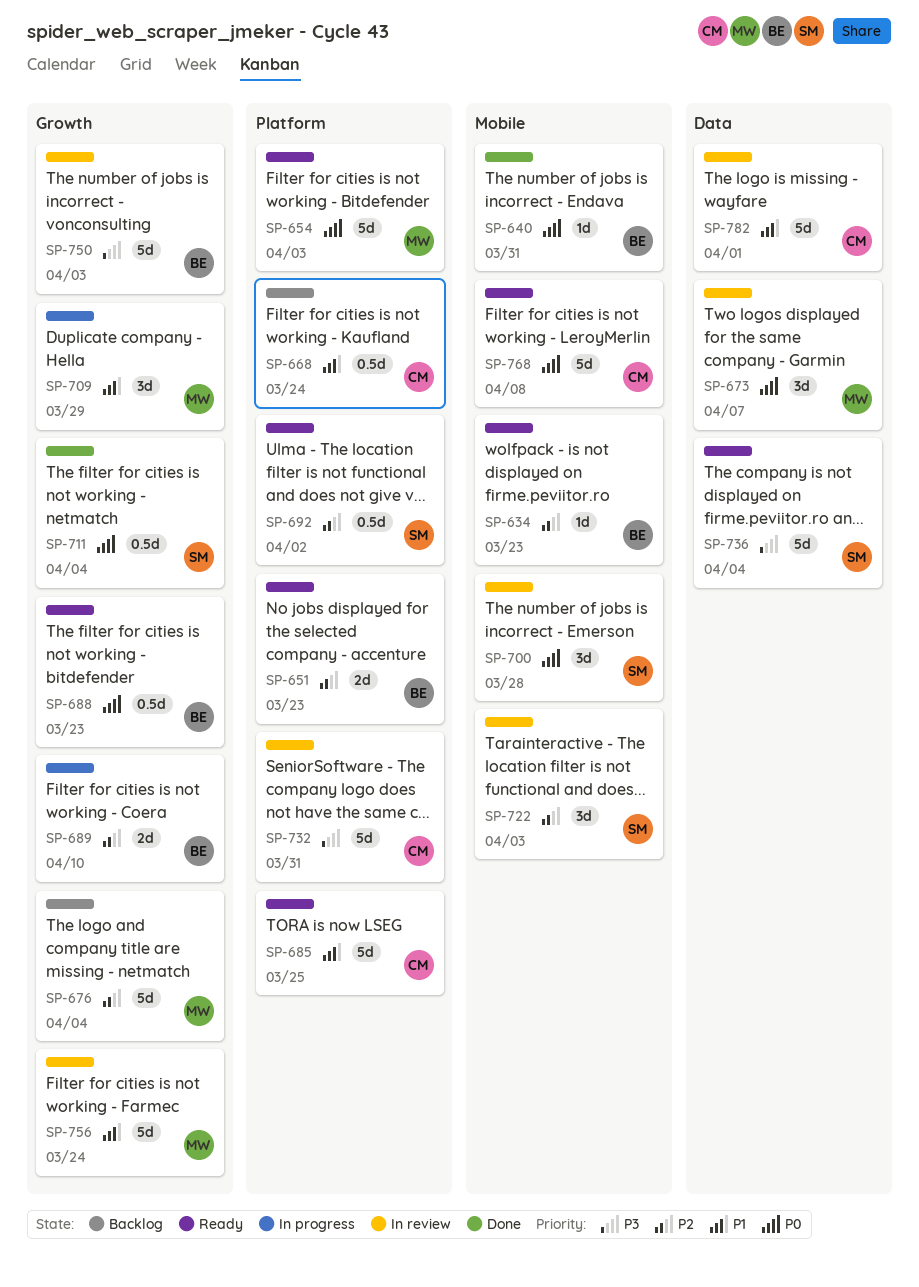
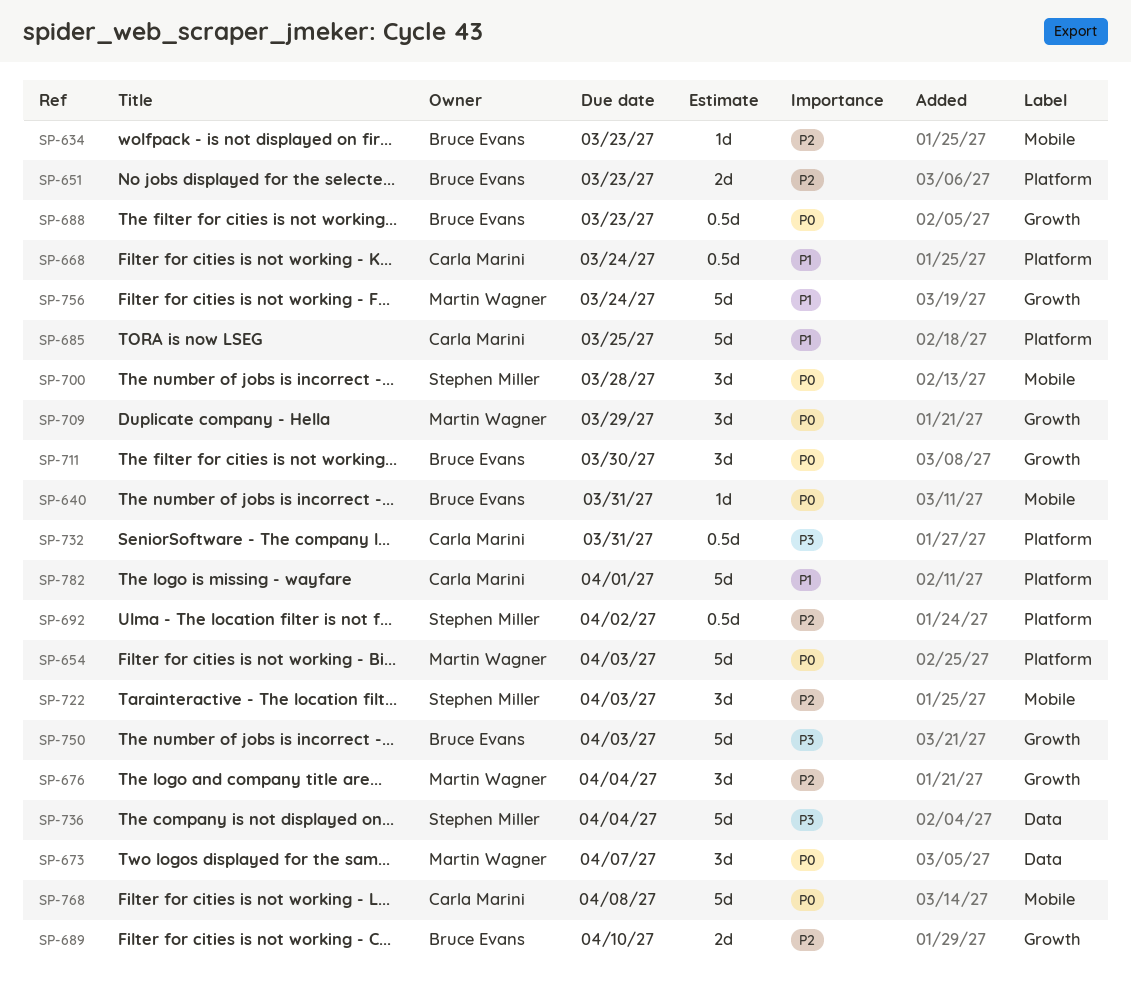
SP-676, estimate: 5d -> 3d
SP-709, priority: P1 -> P0
SP-711, owner: Stephen Miller -> Bruce Evans
SP-711, estimate: 0.5d -> 3d
SP-711, due: Apr 4 -> Mar 30
SP-732, estimate: 5d -> 0.5d
SP-782, label: Data -> Platform

